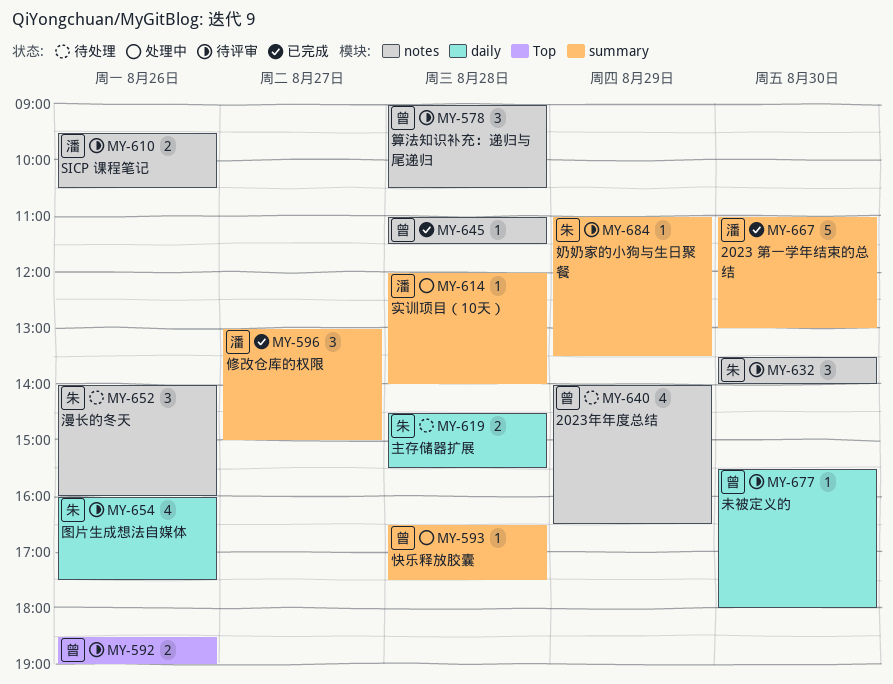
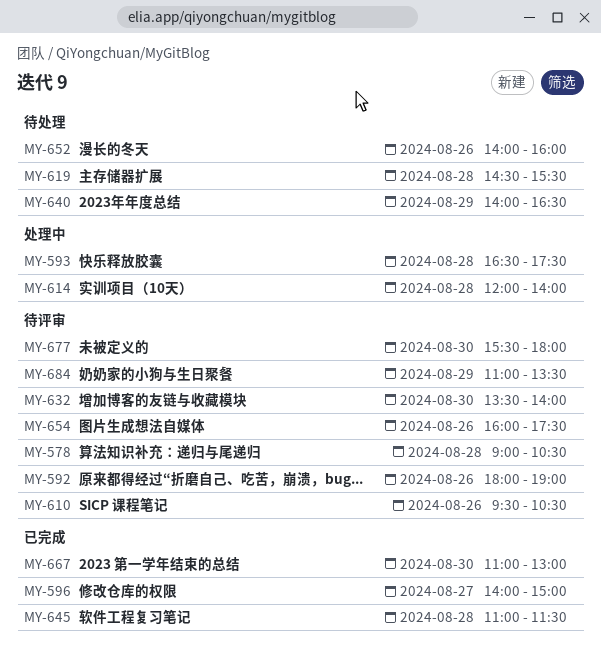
MY-592, begins: 18:30 -> 18:00
MY-596, begins: 13:00 -> 14:00

